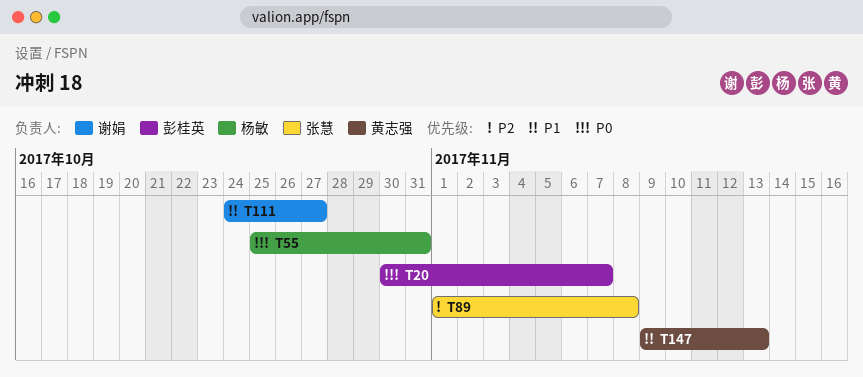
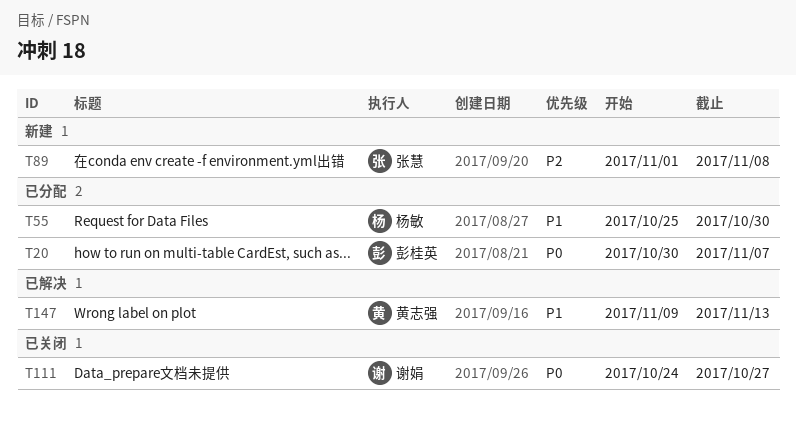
T55, priority: P0 -> P1
T55, due: Oct 31 -> Oct 30
T111, priority: P1 -> P0

